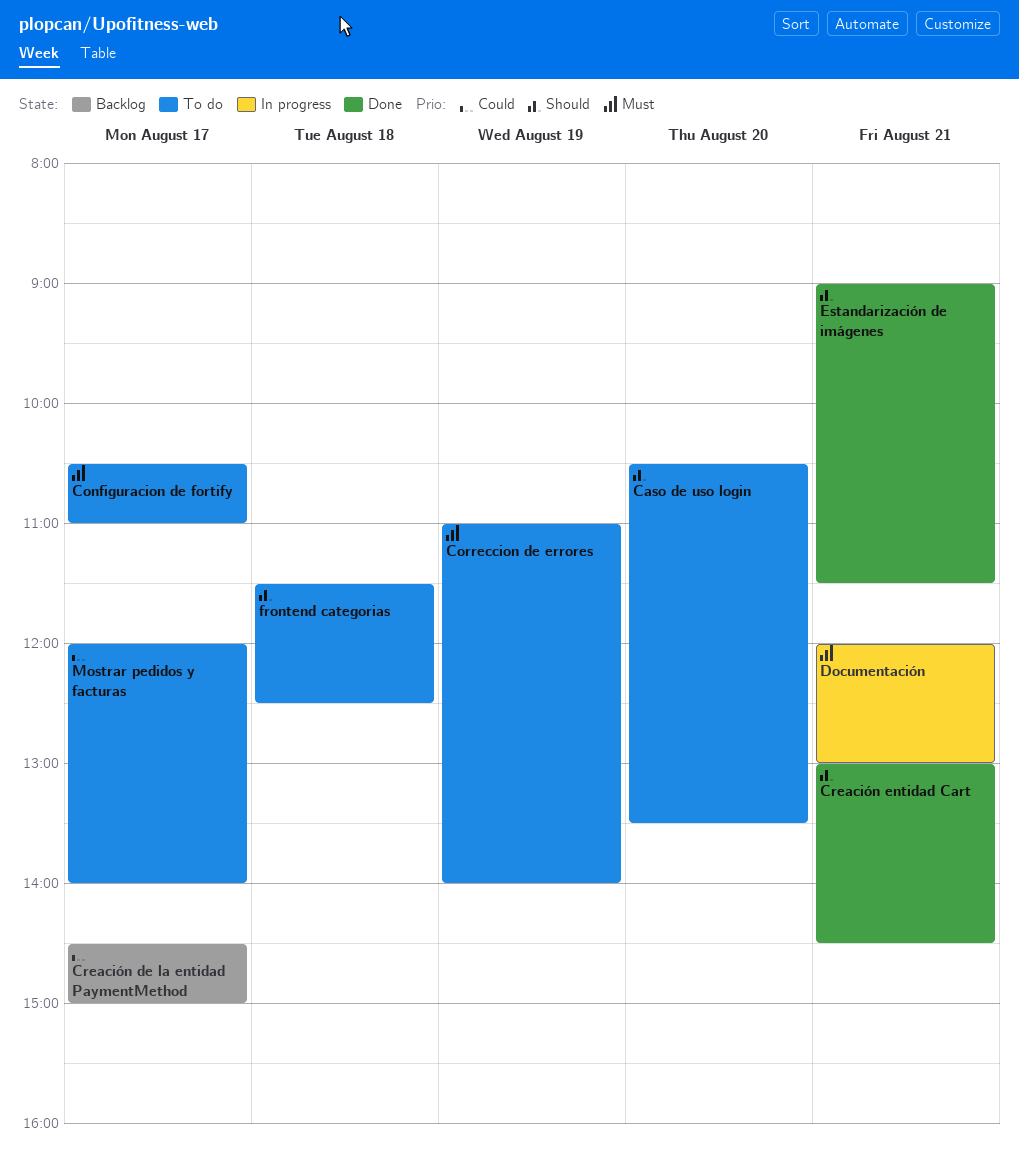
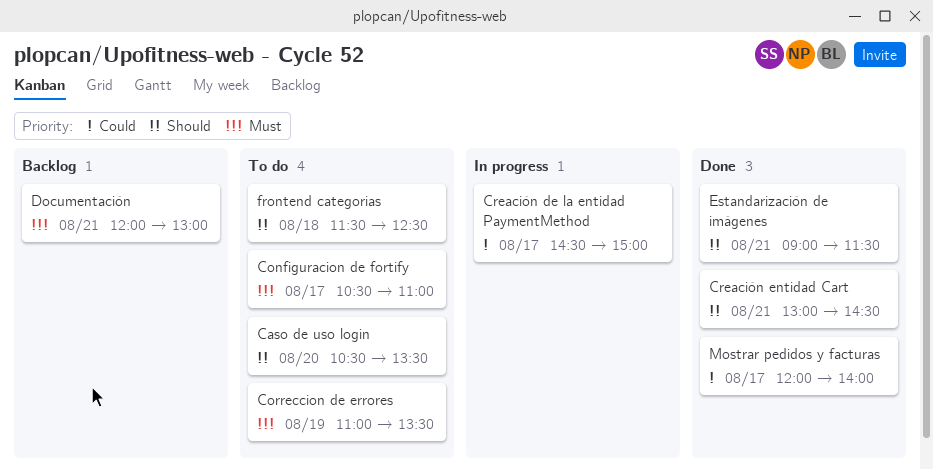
Correccion de errores, ends: 14:00 -> 13:30
Creación de la entidad PaymentMethod, status: Backlog -> In progress
Documentación, status: In progress -> Backlog
Mostrar pedidos y facturas, status: To do -> Done

